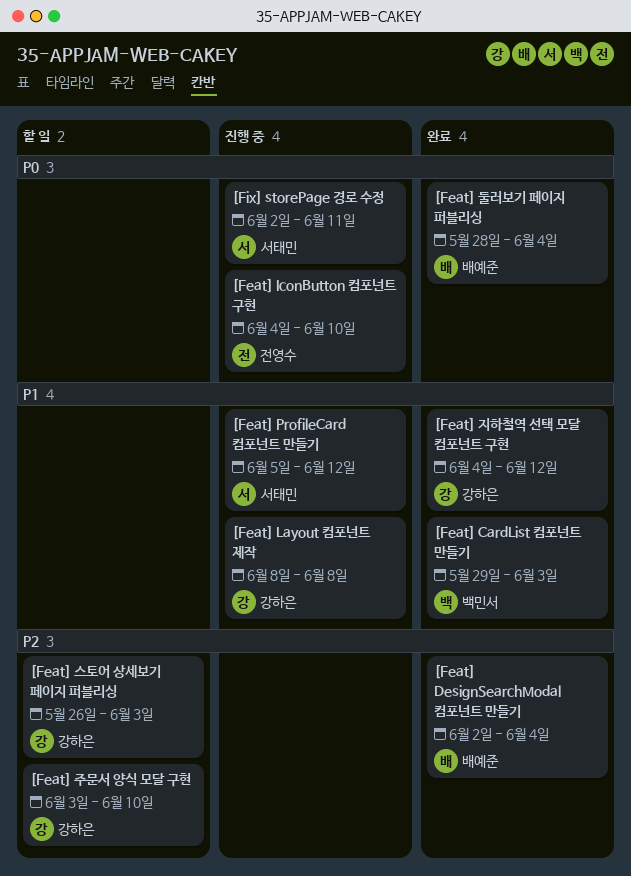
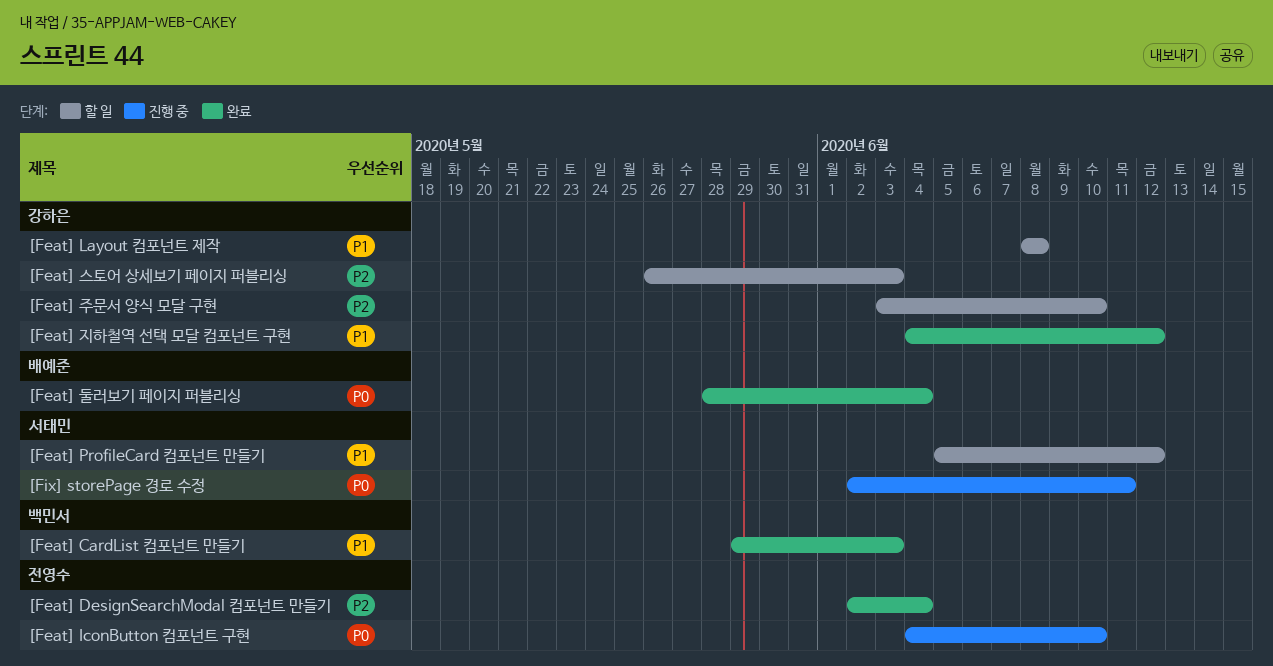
[Feat] DesignSearchModal 컴포넌트 만들기, owner: 배예준 -> 전영수
[Feat] Layout 컴포넌트 제작, status: 진행 중 -> 할 일
[Feat] ProfileCard 컴포넌트 만들기, status: 진행 중 -> 할 일

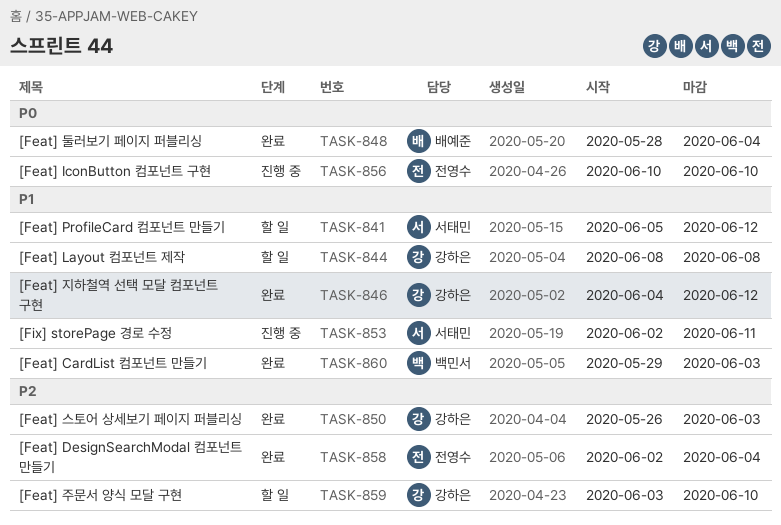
[Feat] IconButton 컴포넌트 구현, start: Jun 4 -> Jun 10
[Feat] 스토어 상세보기 페이지 퍼블리싱, status: 할 일 -> 완료
[Fix] storePage 경로 수정, priority: P0 -> P1

